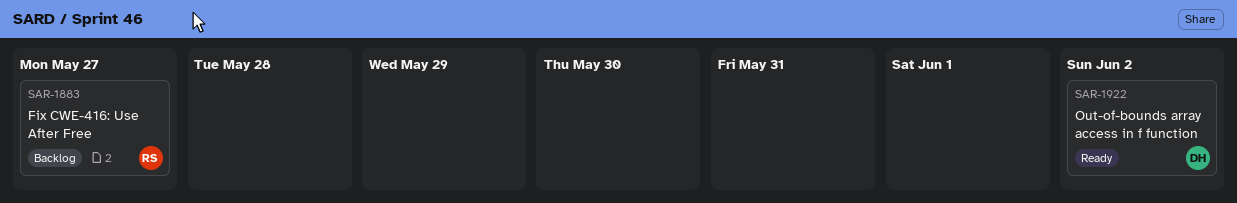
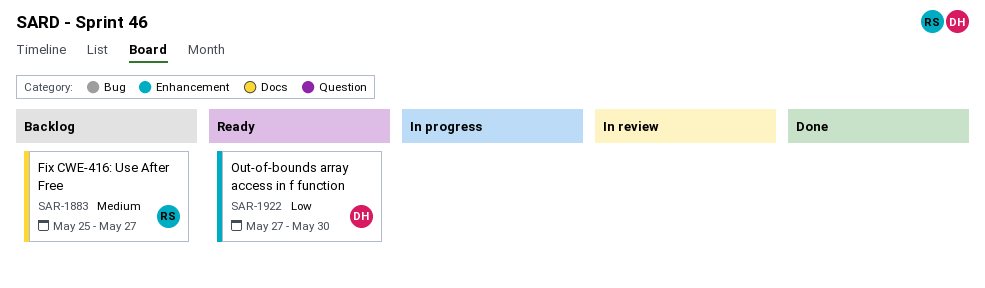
SAR-1922, due: Jun 2 -> May 30

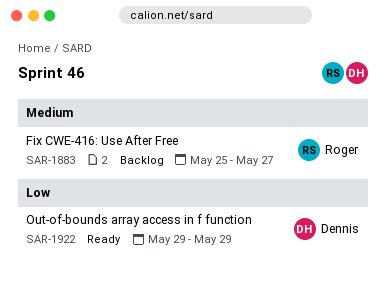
SAR-1922, start: May 27 -> May 29
SAR-1922, due: May 30 -> May 29

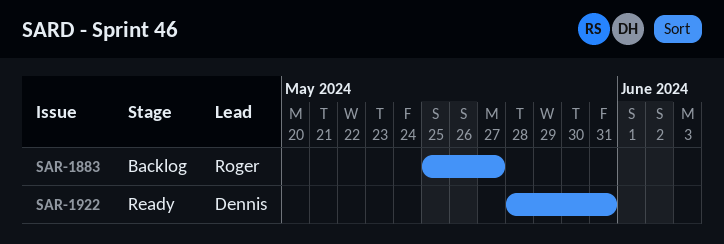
SAR-1922, start: May 29 -> May 28
SAR-1922, due: May 29 -> May 31

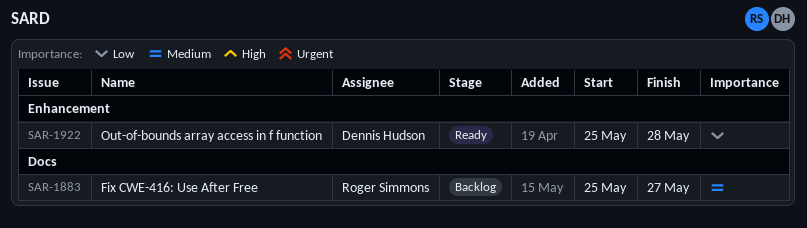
SAR-1922, start: May 28 -> May 25
SAR-1922, due: May 31 -> May 28

